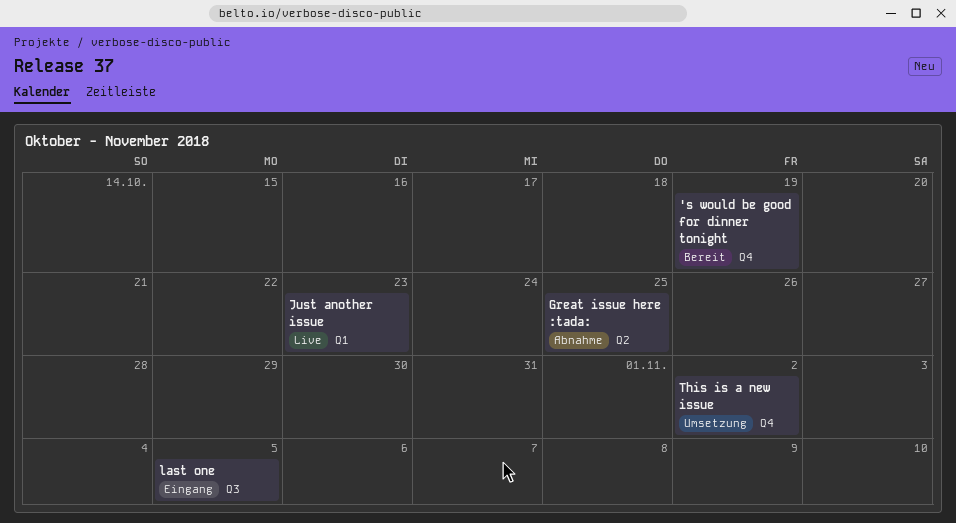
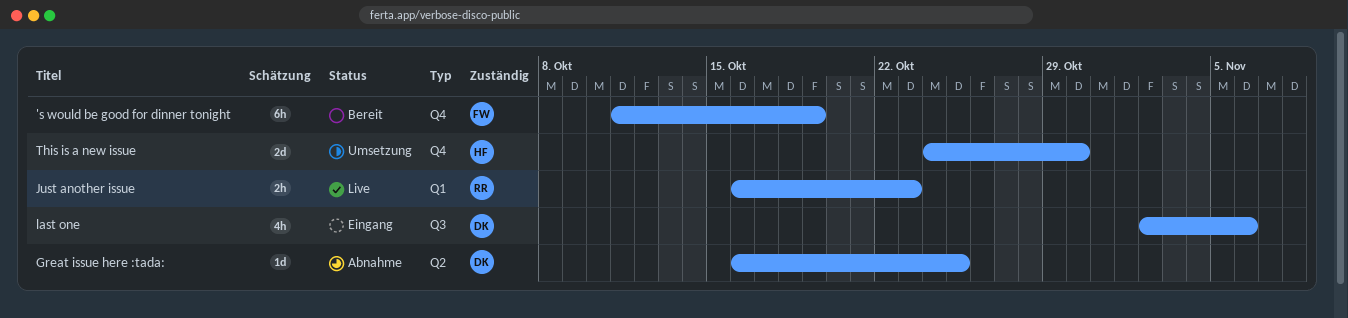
last one, due: Nov 5 -> Nov 6
This is a new issue, due: Nov 2 -> Oct 30

